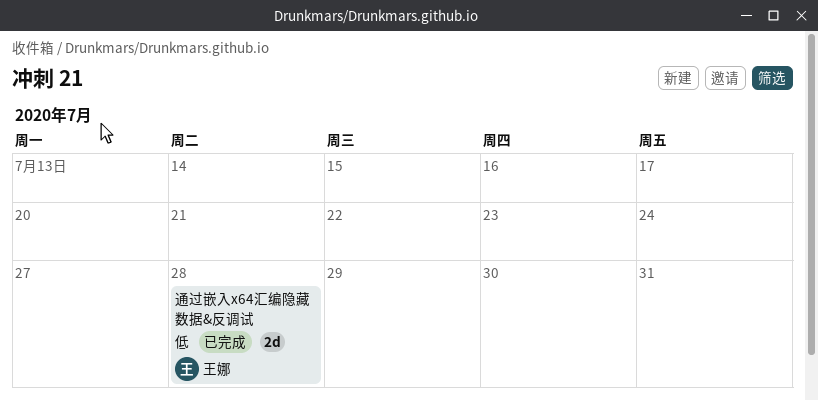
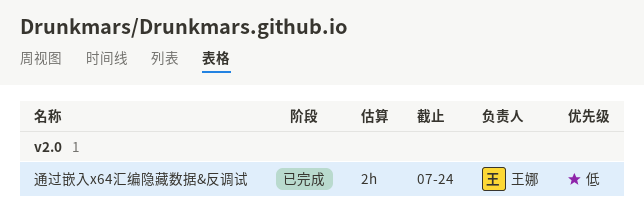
通过嵌入x64汇编隐藏数据&反调试, estimate: 2d -> 2h
通过嵌入x64汇编隐藏数据&反调试, due: Jul 28 -> Jul 24

